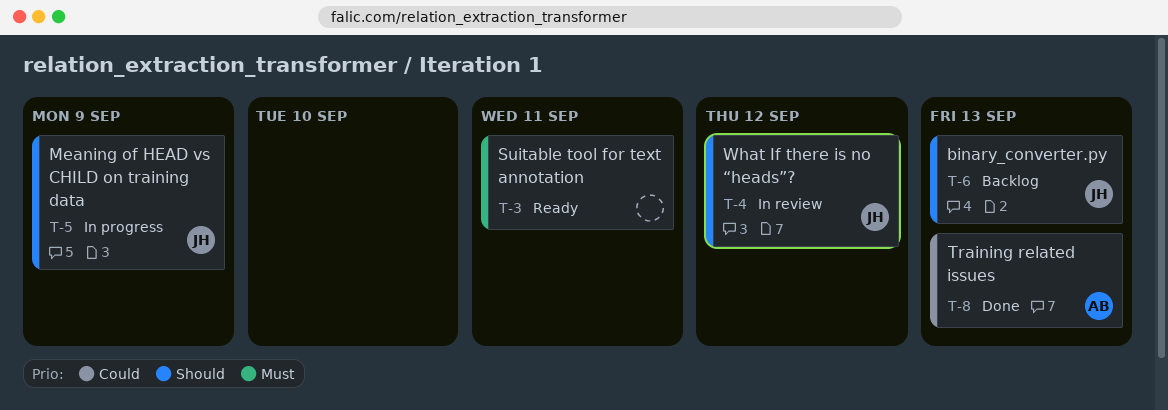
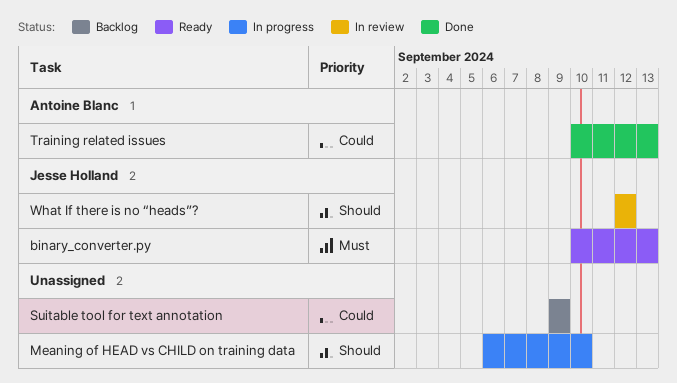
binary_converter.py, status: Backlog -> Ready
binary_converter.py, priority: Should -> Must
Meaning of HEAD vs CHILD on training data, owner: Jesse Holland -> none
Meaning of HEAD vs CHILD on training data, due: Sep 9 -> Sep 10
Suitable tool for text annotation, status: Ready -> Backlog
Suitable tool for text annotation, priority: Must -> Could
Suitable tool for text annotation, due: Sep 11 -> Sep 9

